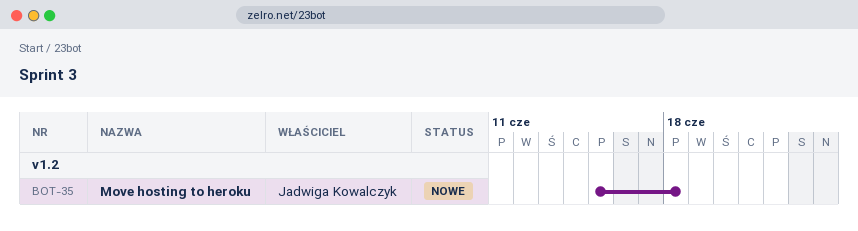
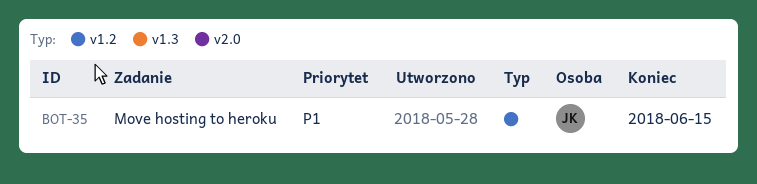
BOT-35, due: Jun 18 -> Jun 15

